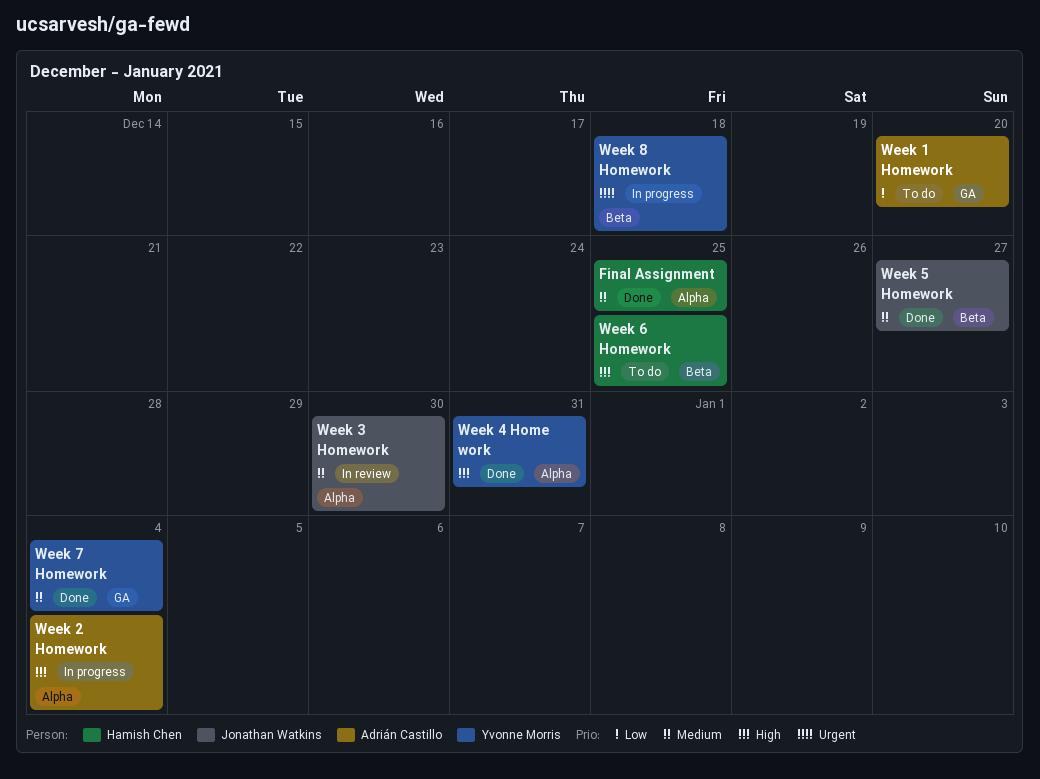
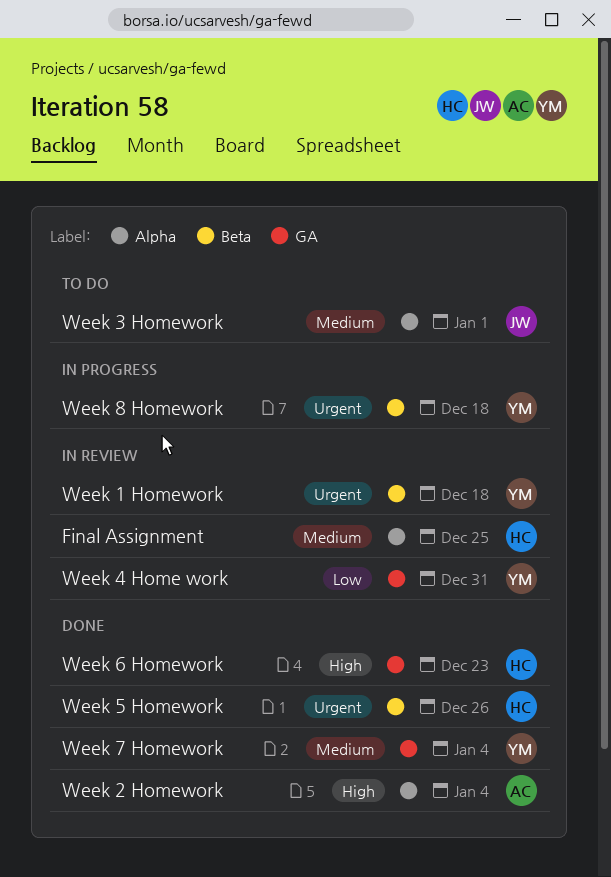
Final Assignment, status: Done -> In review
Week 1 Homework, status: To do -> In review
Week 1 Homework, owner: Adrián Castillo -> Yvonne Morris
Week 1 Homework, priority: Low -> Urgent
Week 1 Homework, label: GA -> Beta
Week 1 Homework, due: Dec 20 -> Dec 18
Week 2 Homework, status: In progress -> Done
Week 3 Homework, status: In review -> To do
Week 3 Homework, due: Dec 30 -> Jan 1
Week 4 Home work, status: Done -> In review
Week 4 Home work, priority: High -> Low
Week 4 Home work, label: Alpha -> GA
Week 5 Homework, owner: Jonathan Watkins -> Hamish Chen
Week 5 Homework, priority: Medium -> Urgent
Week 5 Homework, due: Dec 27 -> Dec 26
Week 6 Homework, status: To do -> Done
Week 6 Homework, label: Beta -> GA
Week 6 Homework, due: Dec 25 -> Dec 23

